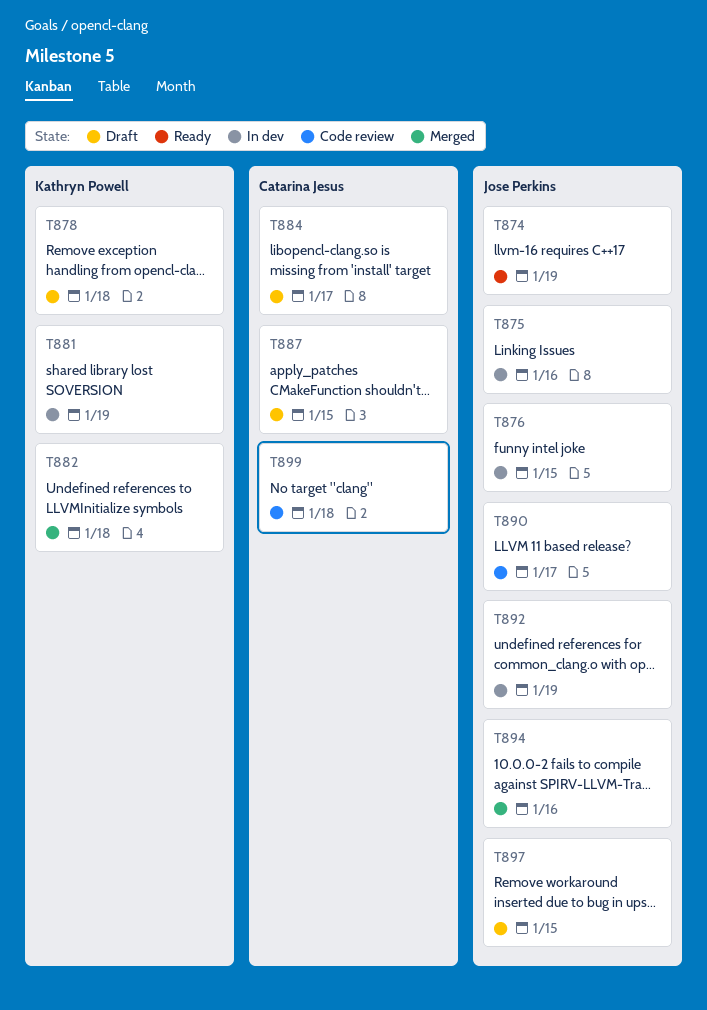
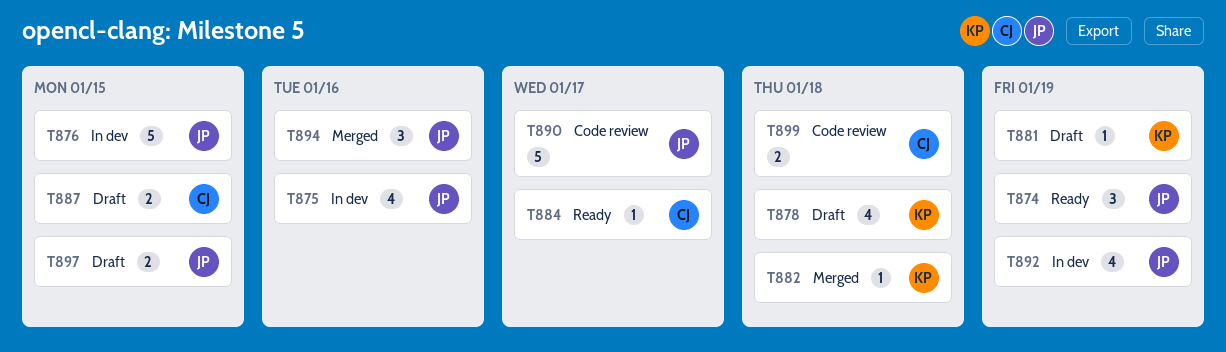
T881, status: In dev -> Draft
T884, status: Draft -> Ready

